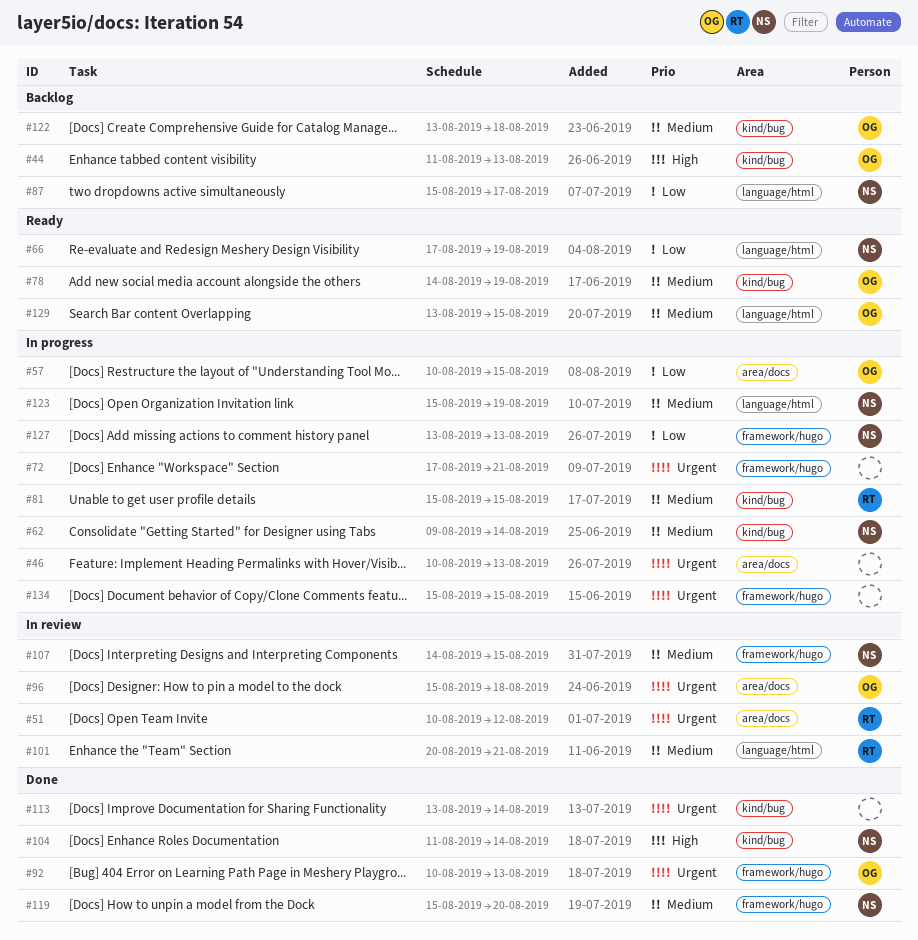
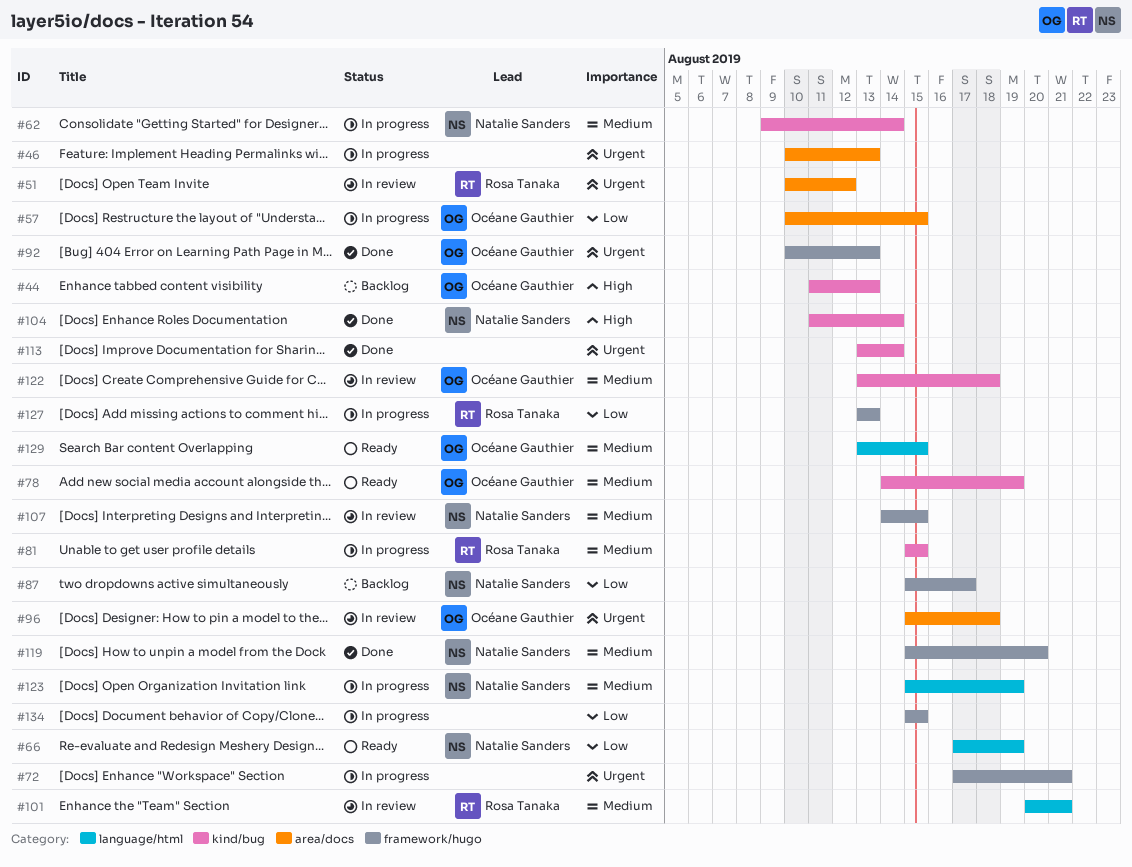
#87, label: language/html -> framework/hugo
#122, status: Backlog -> In review
#127, owner: Natalie Sanders -> Rosa Tanaka
#134, priority: Urgent -> Low

